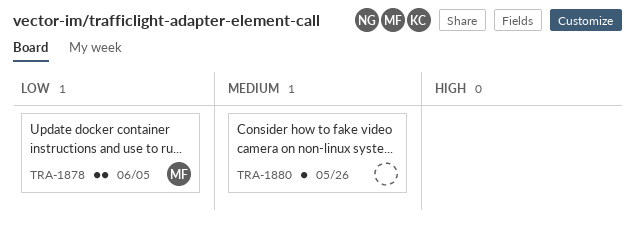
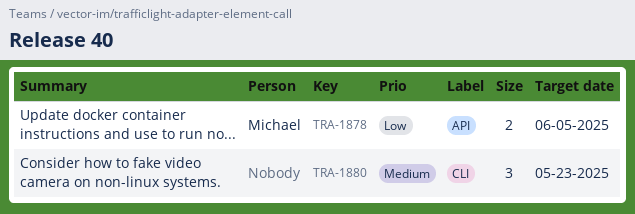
TRA-1880, estimate: 1 -> 3
TRA-1880, due: May 26 -> May 23

